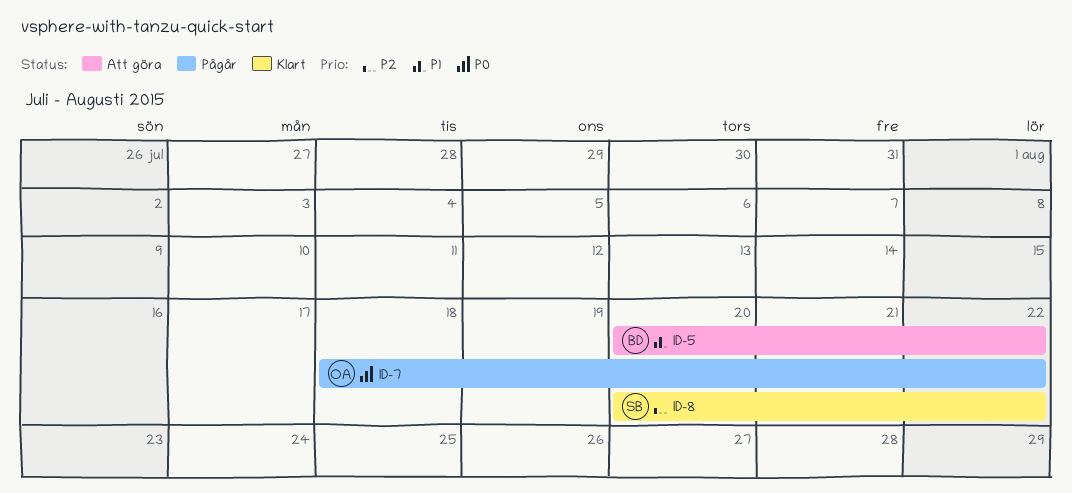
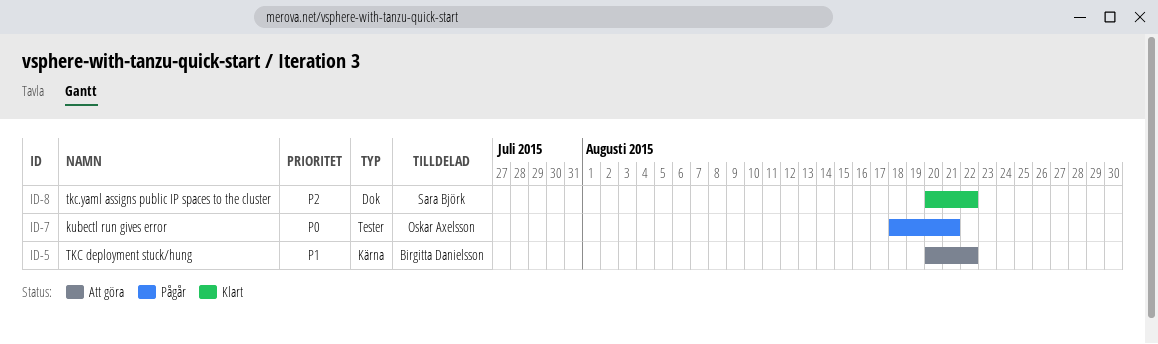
ID-7, due: Aug 22 -> Aug 21

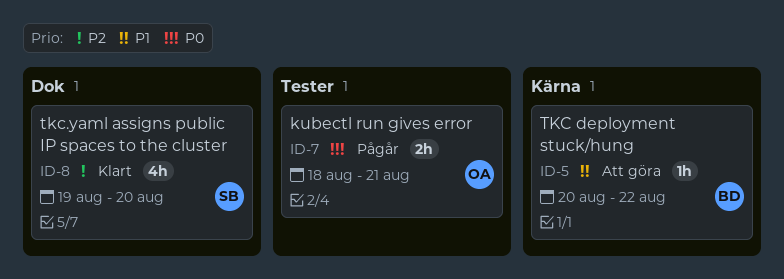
ID-8, start: Aug 20 -> Aug 19
ID-8, due: Aug 22 -> Aug 20

